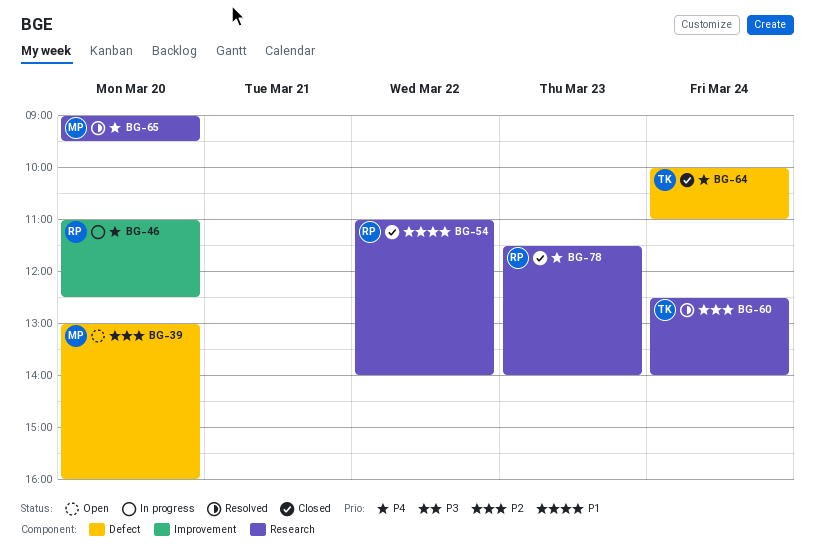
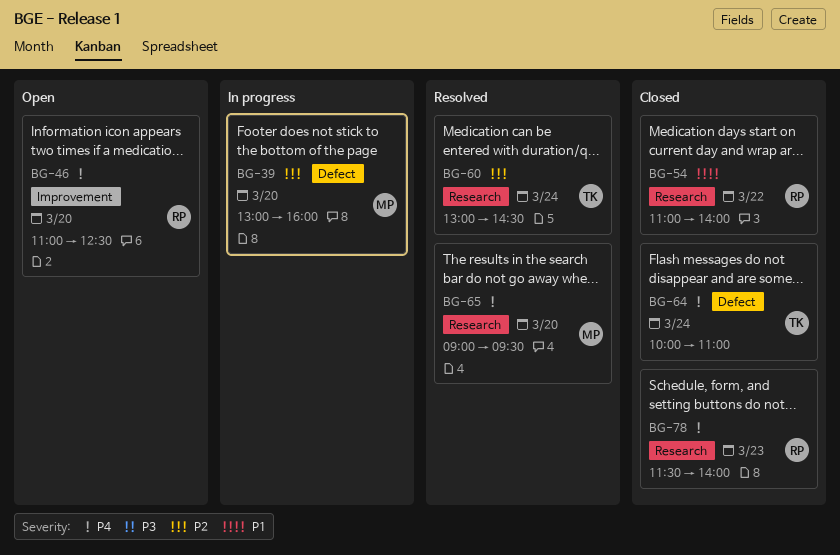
BG-39, status: Open -> In progress
BG-46, status: In progress -> Open
BG-60, begins: 12:30 -> 13:00
BG-60, ends: 14:00 -> 14:30

